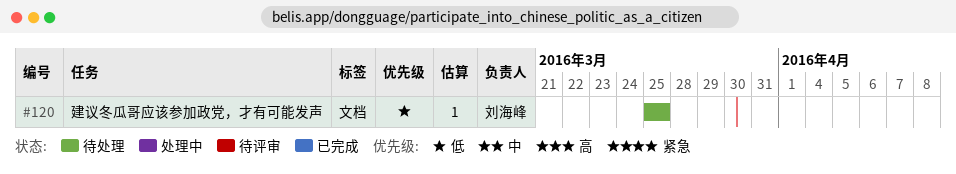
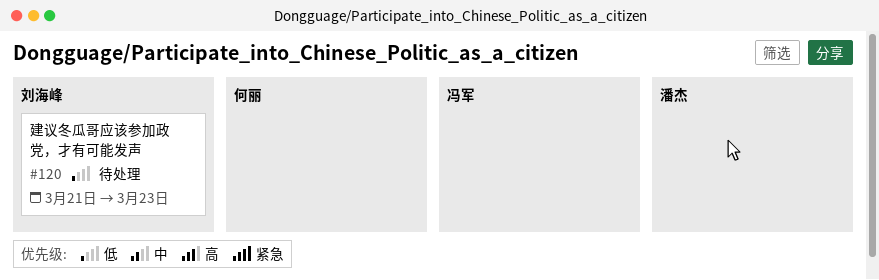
#120, start: Mar 25 -> Mar 21
#120, due: Mar 25 -> Mar 23

